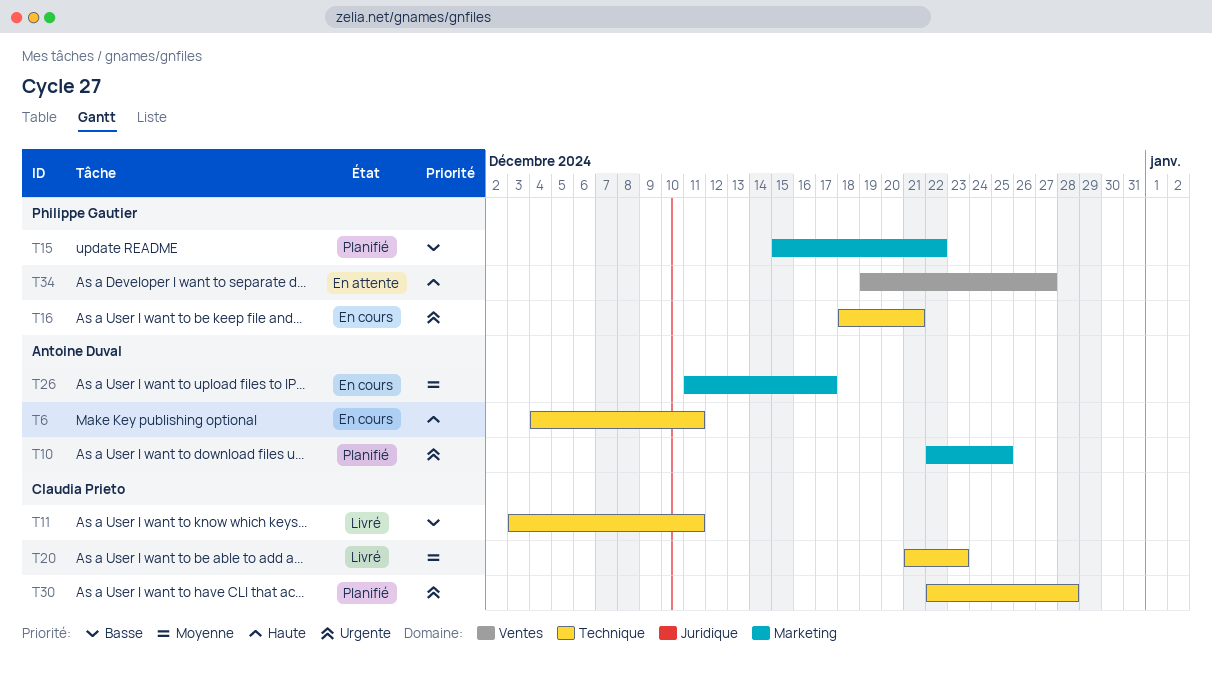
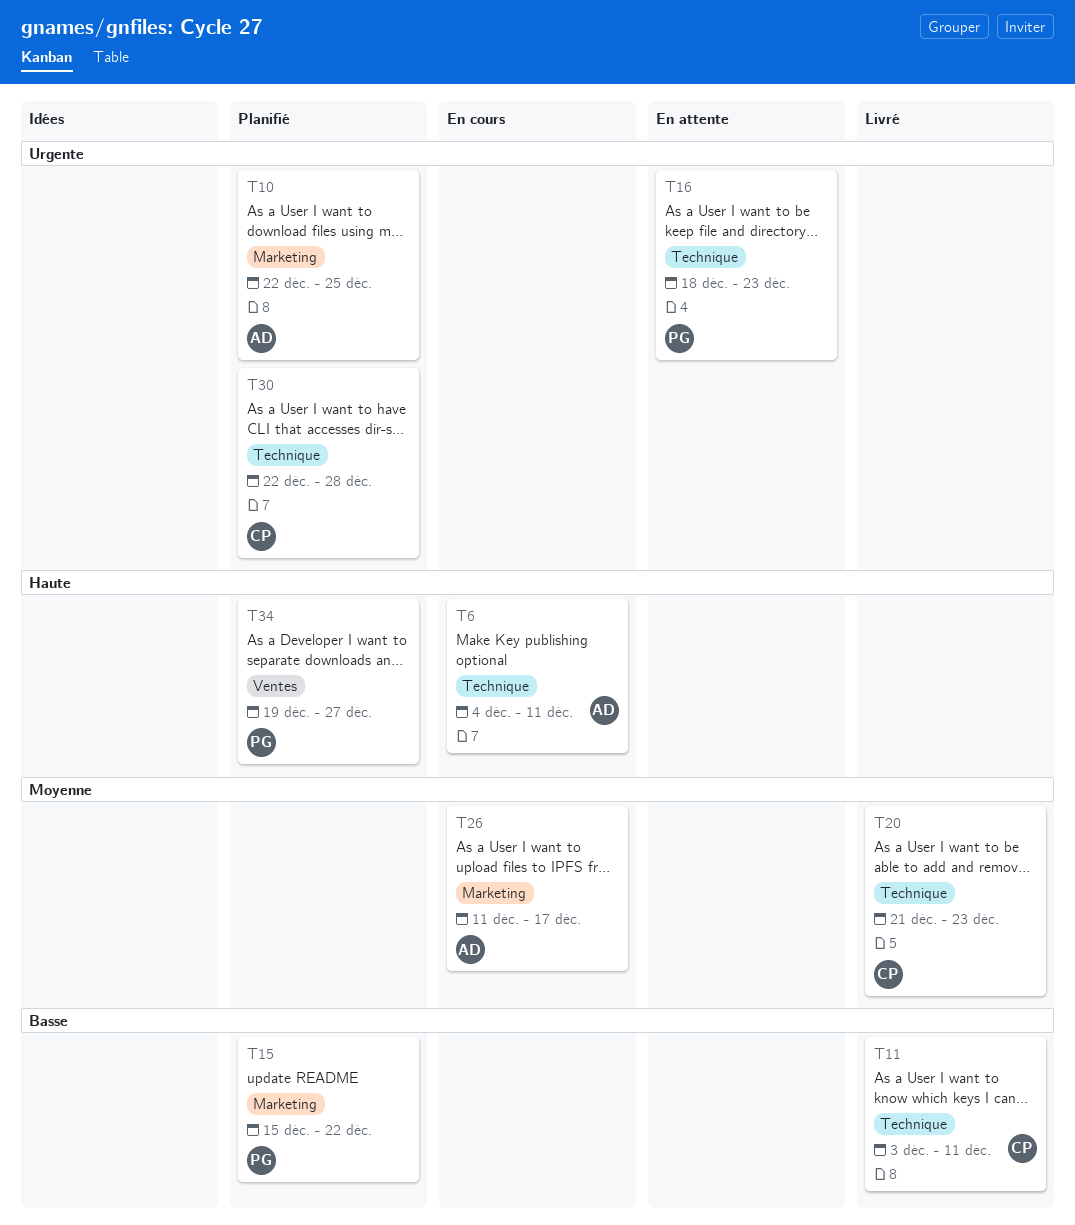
T16, status: En cours -> En attente
T16, due: Dec 21 -> Dec 23
T34, status: En attente -> Planifié

